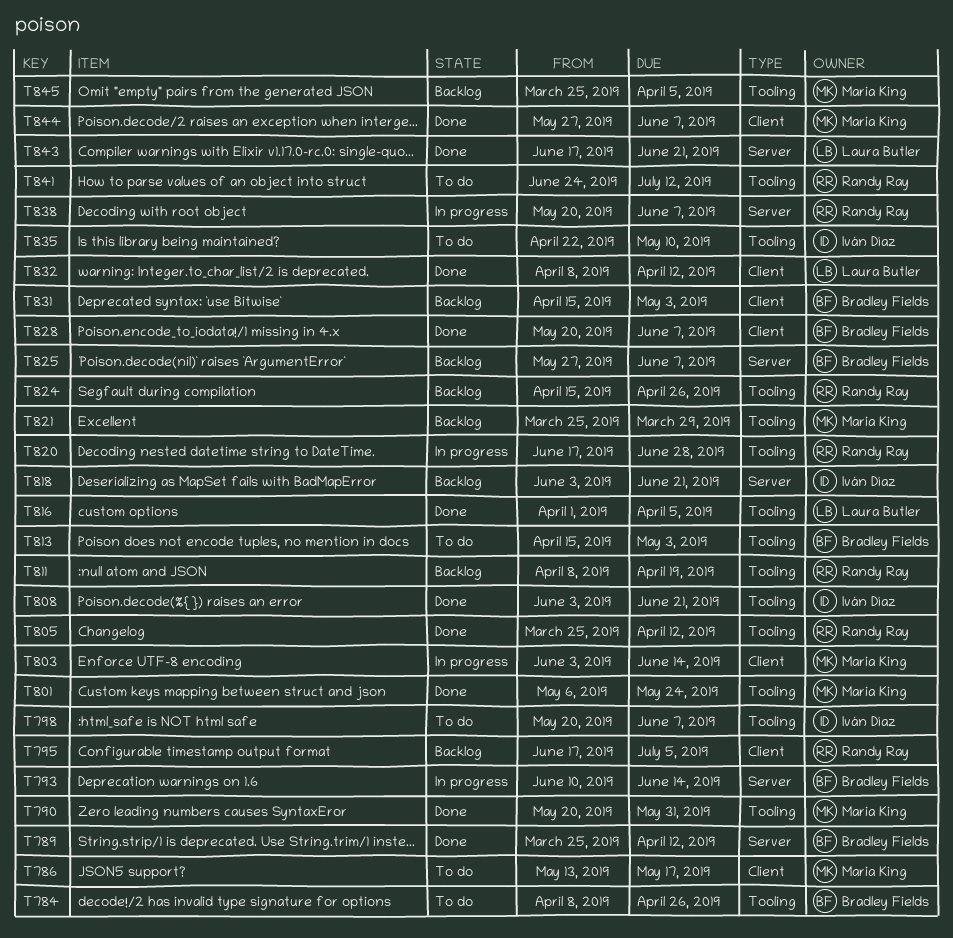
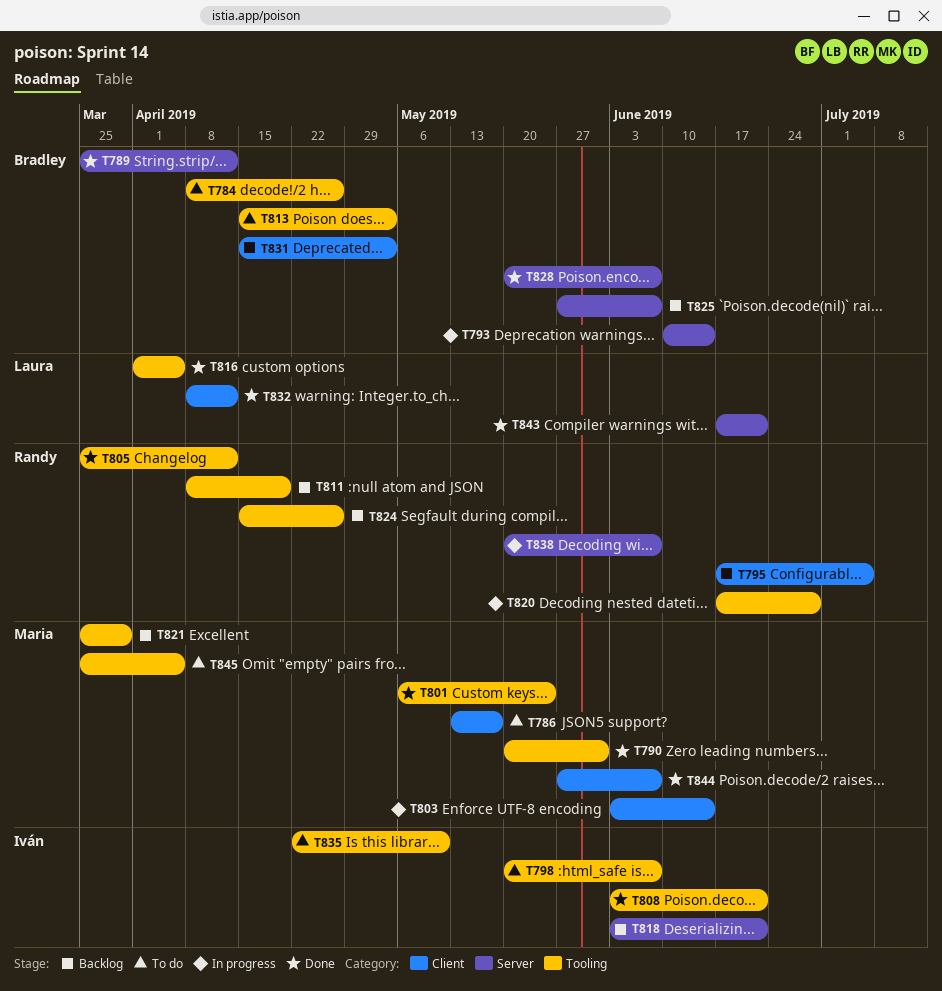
T828, label: Client -> Server
T841: present -> none
T845, status: Backlog -> To do

